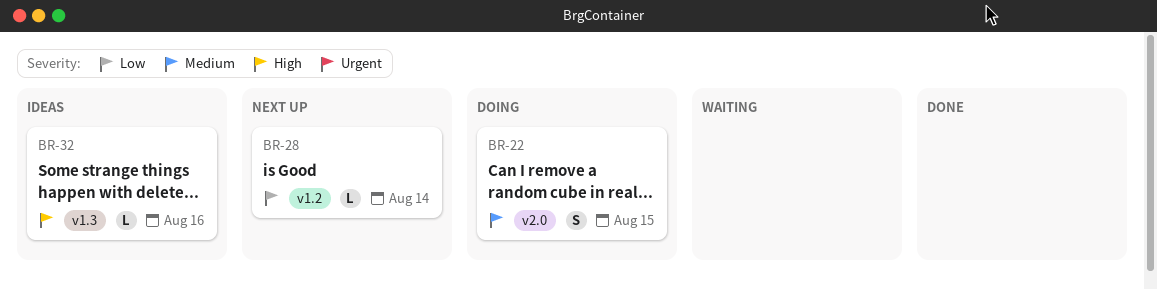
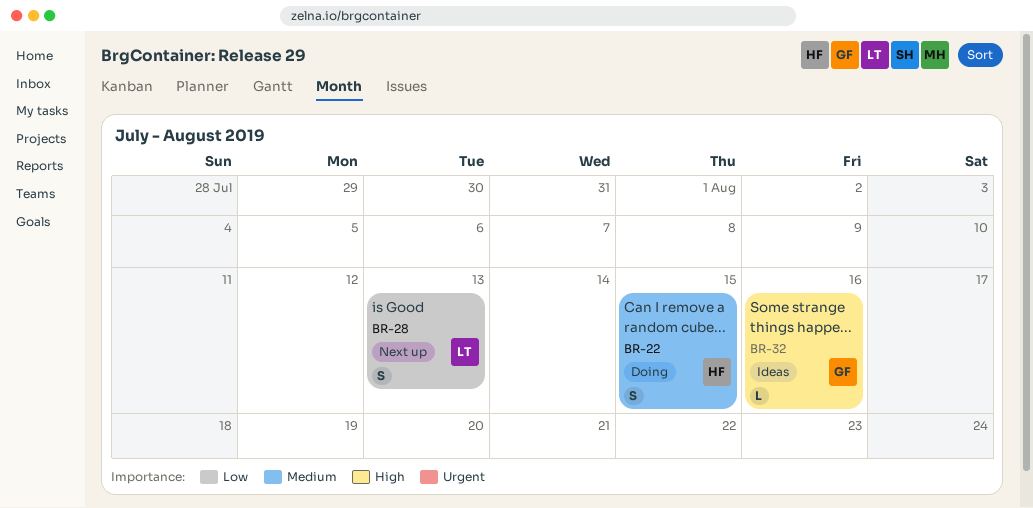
BR-28, estimate: L -> S
BR-28, due: Aug 14 -> Aug 13

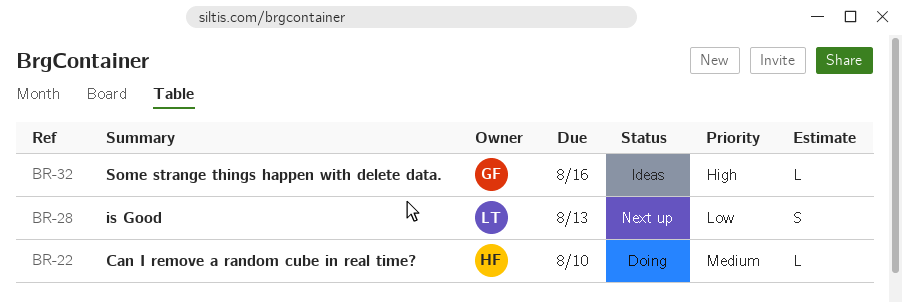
BR-22, estimate: S -> L
BR-22, due: Aug 15 -> Aug 10

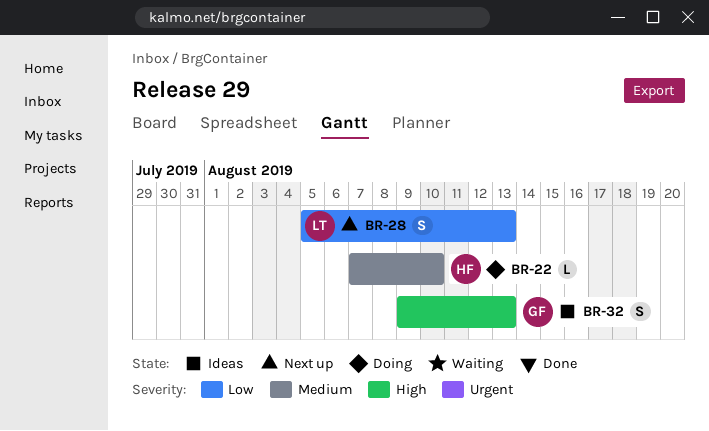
BR-32, estimate: L -> S
BR-32, due: Aug 16 -> Aug 13

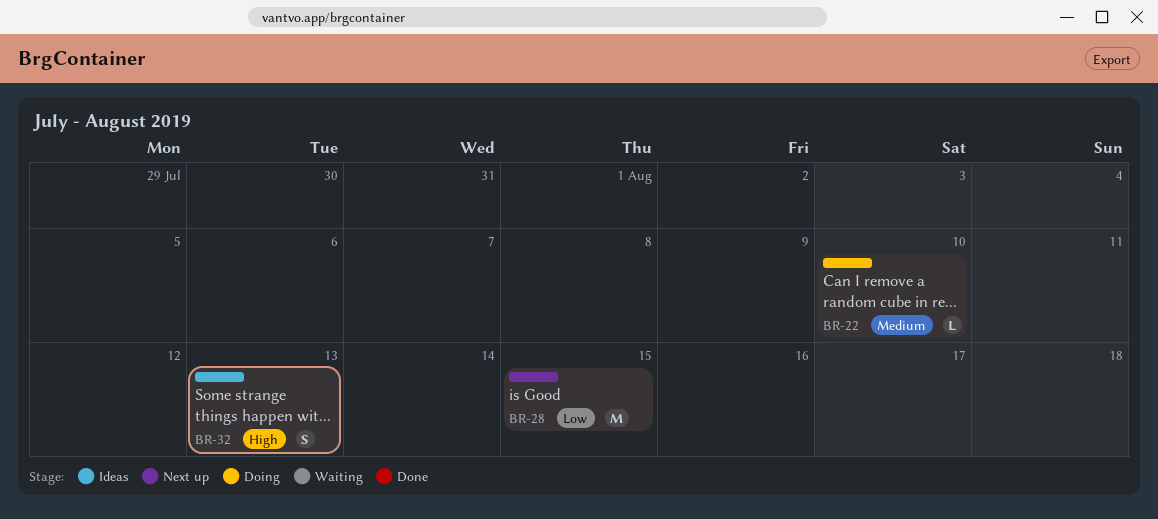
BR-28, estimate: S -> M
BR-28, due: Aug 13 -> Aug 15

